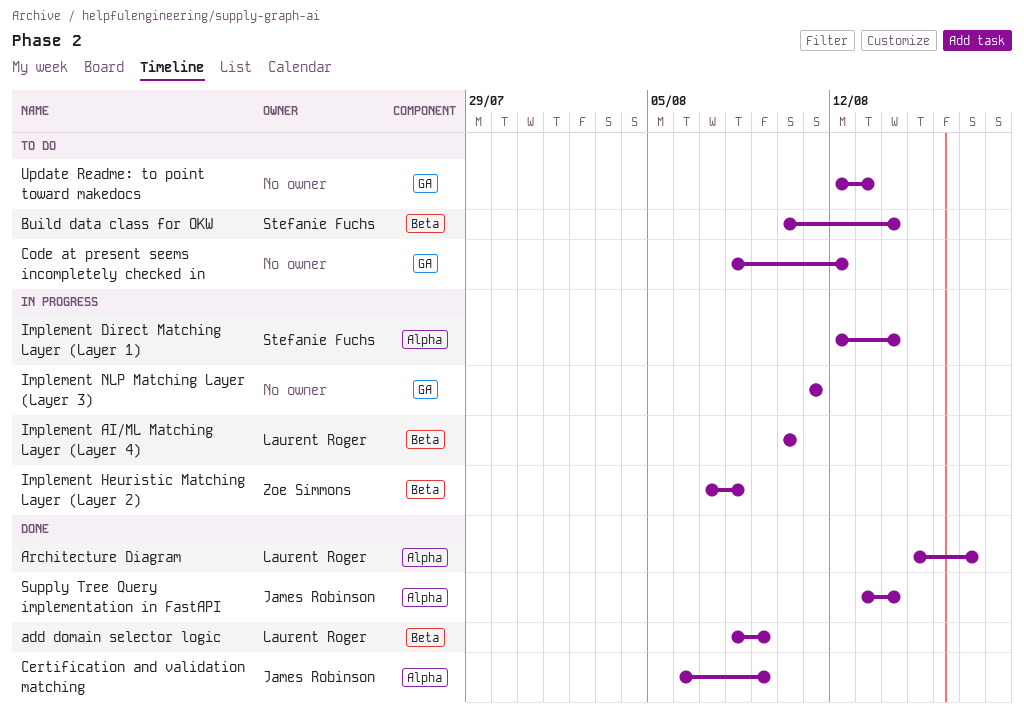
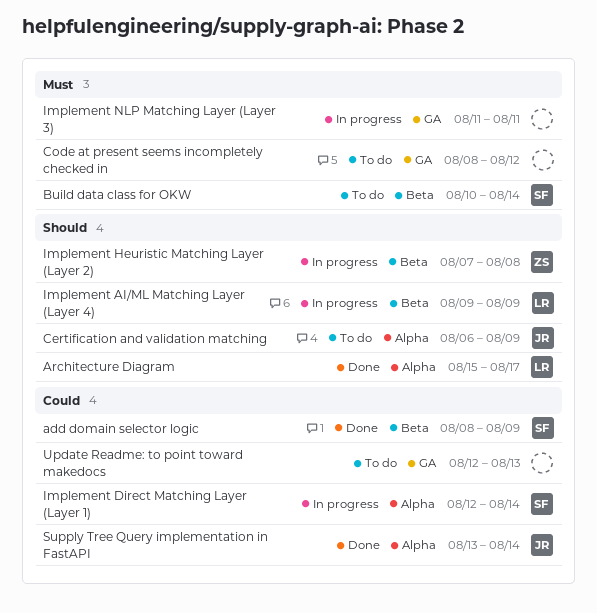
add domain selector logic, owner: Laurent Roger -> Stefanie Fuchs
Certification and validation matching, status: Done -> To do
Implement AI/ML Matching Layer (Layer 4), start: Aug 10 -> Aug 9
Implement AI/ML Matching Layer (Layer 4), due: Aug 10 -> Aug 9

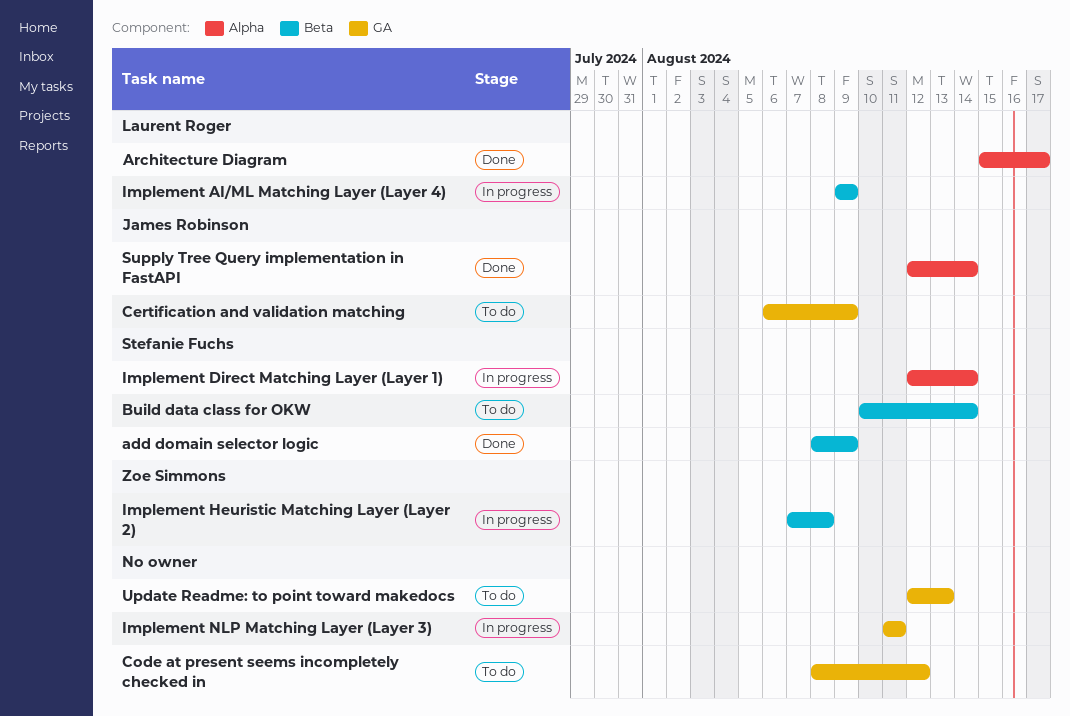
Certification and validation matching, label: Alpha -> GA
Supply Tree Query implementation in FastAPI, start: Aug 13 -> Aug 12

